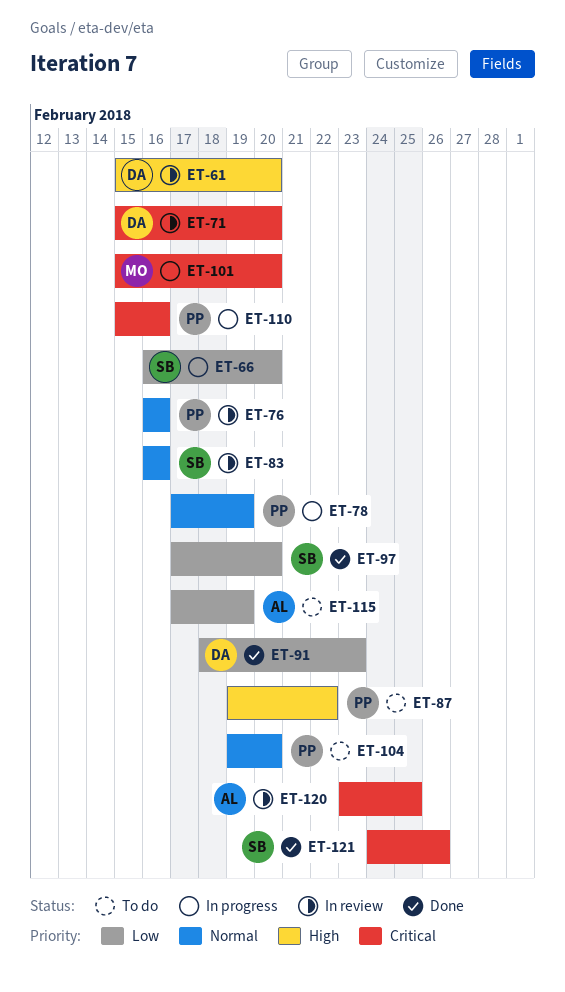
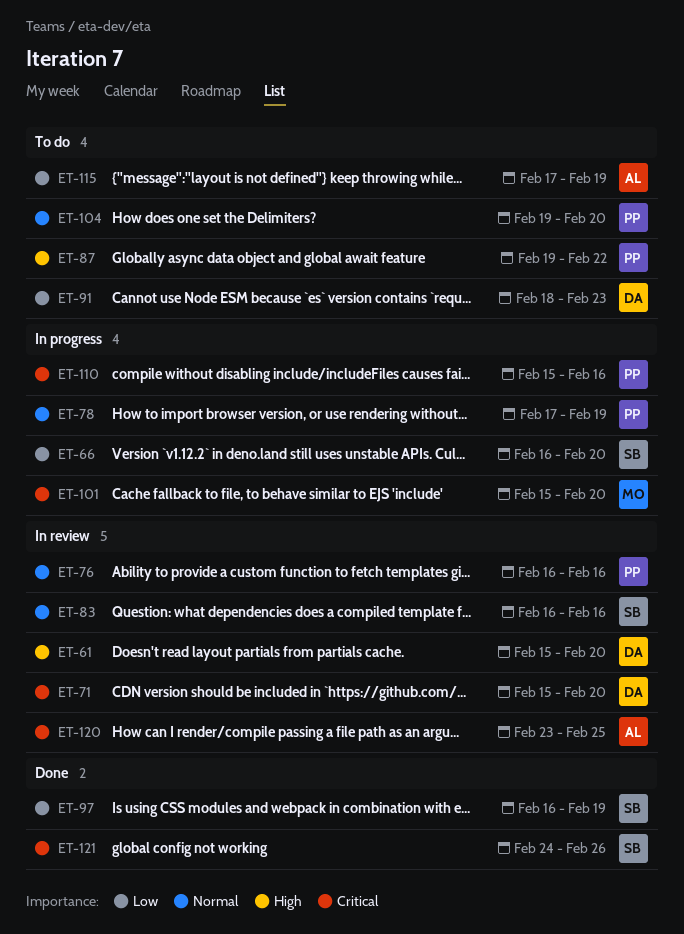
ET-91, status: Done -> To do
ET-97, start: Feb 17 -> Feb 16
ET-97, due: Feb 20 -> Feb 19

